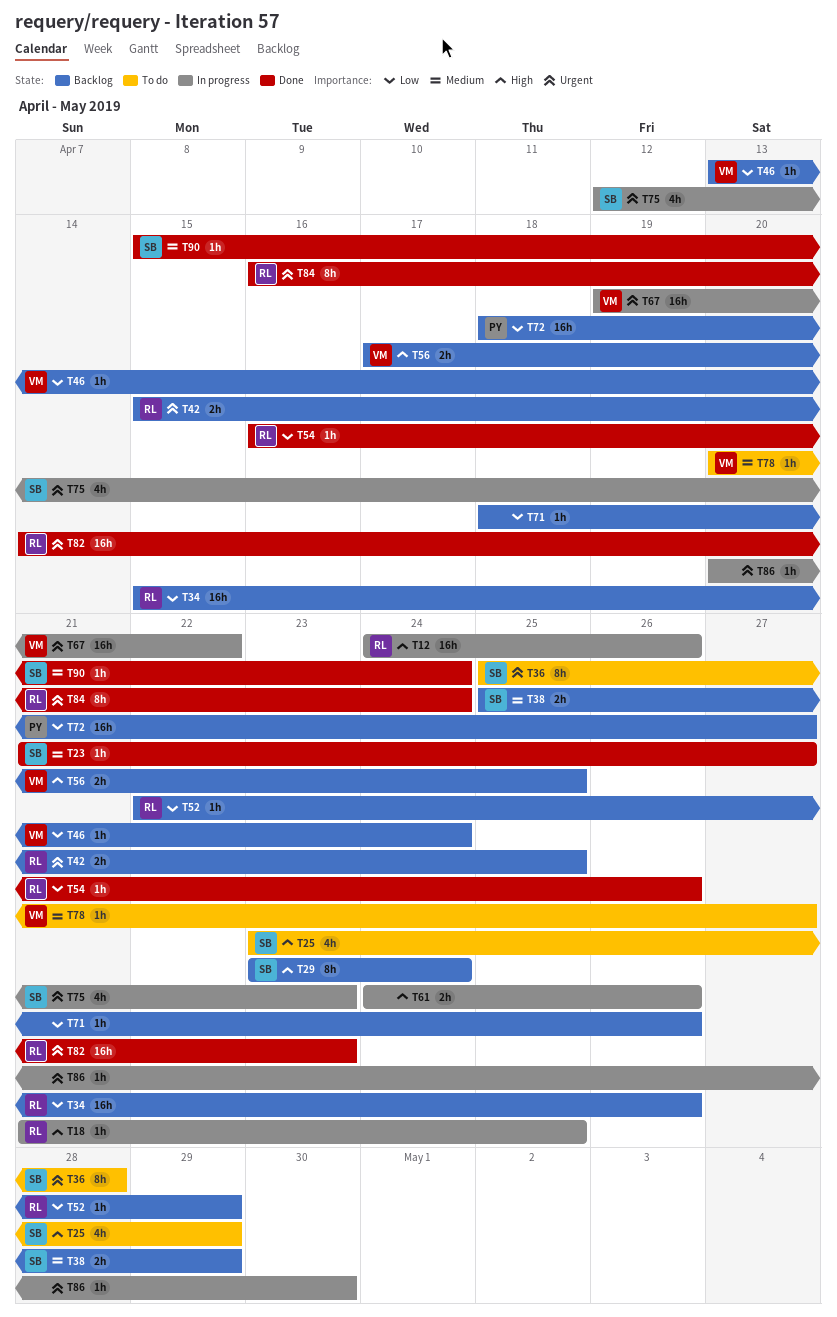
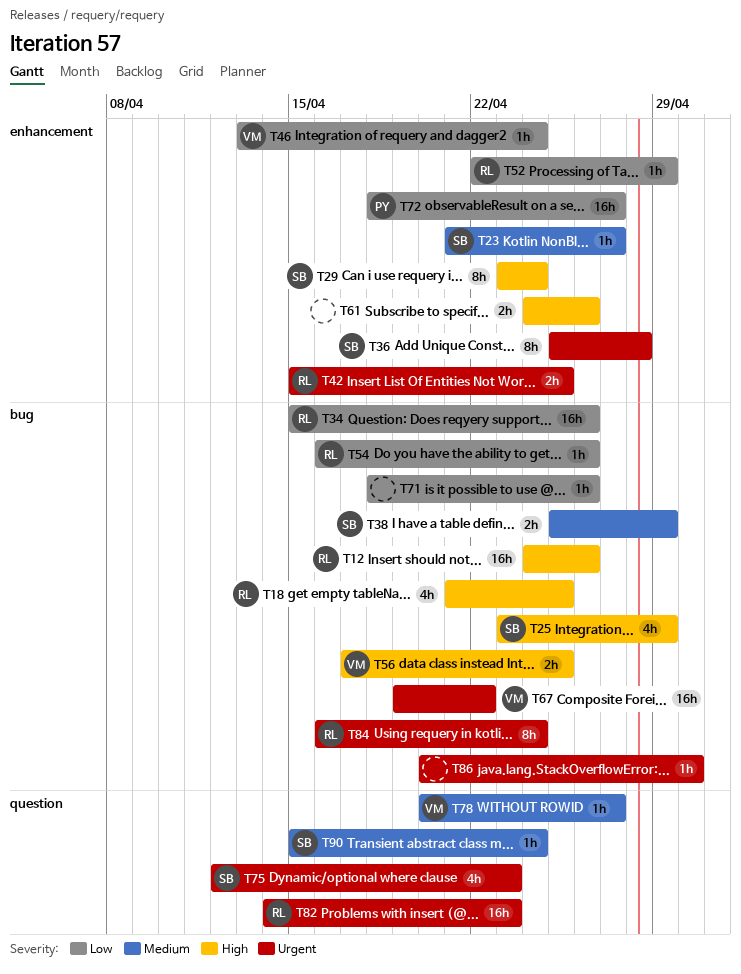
T18, estimate: 1h -> 4h

